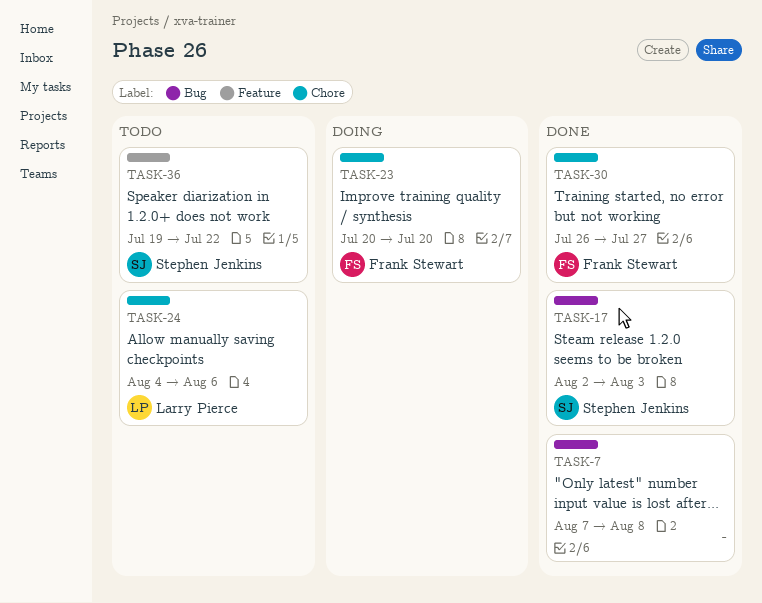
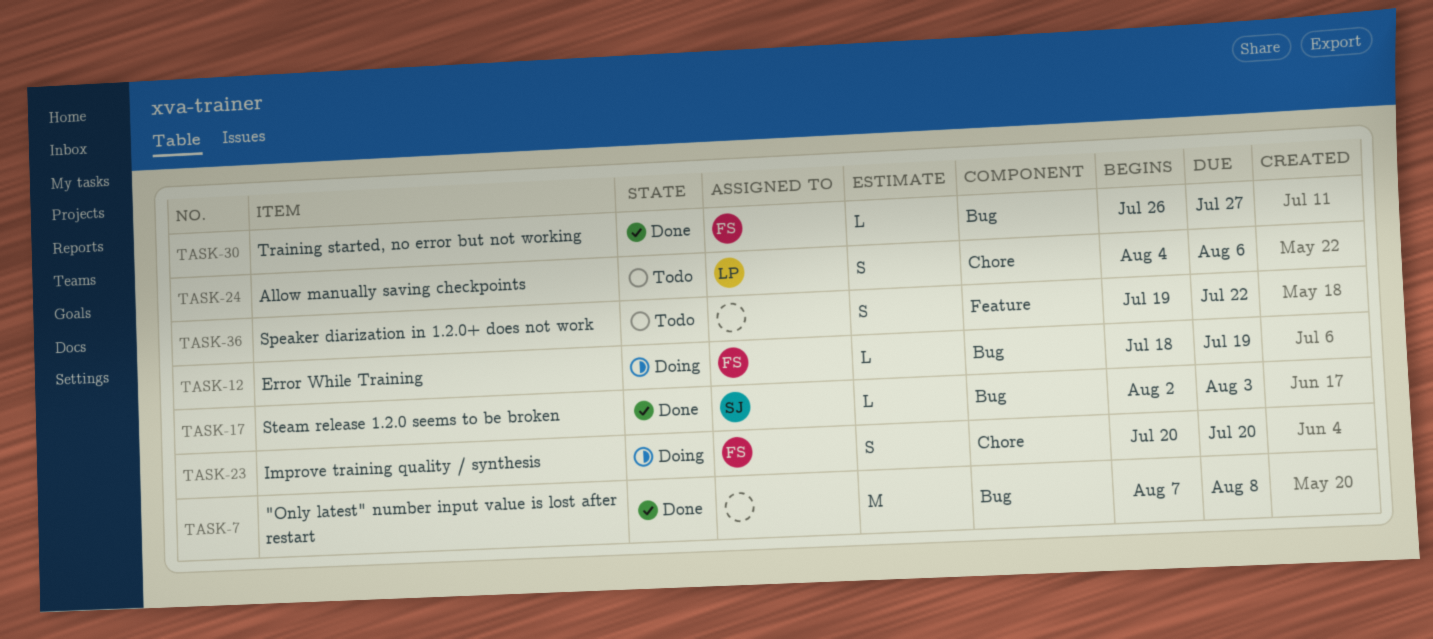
TASK-12: none -> present
TASK-30, label: Chore -> Bug
TASK-36, owner: Stephen Jenkins -> none

